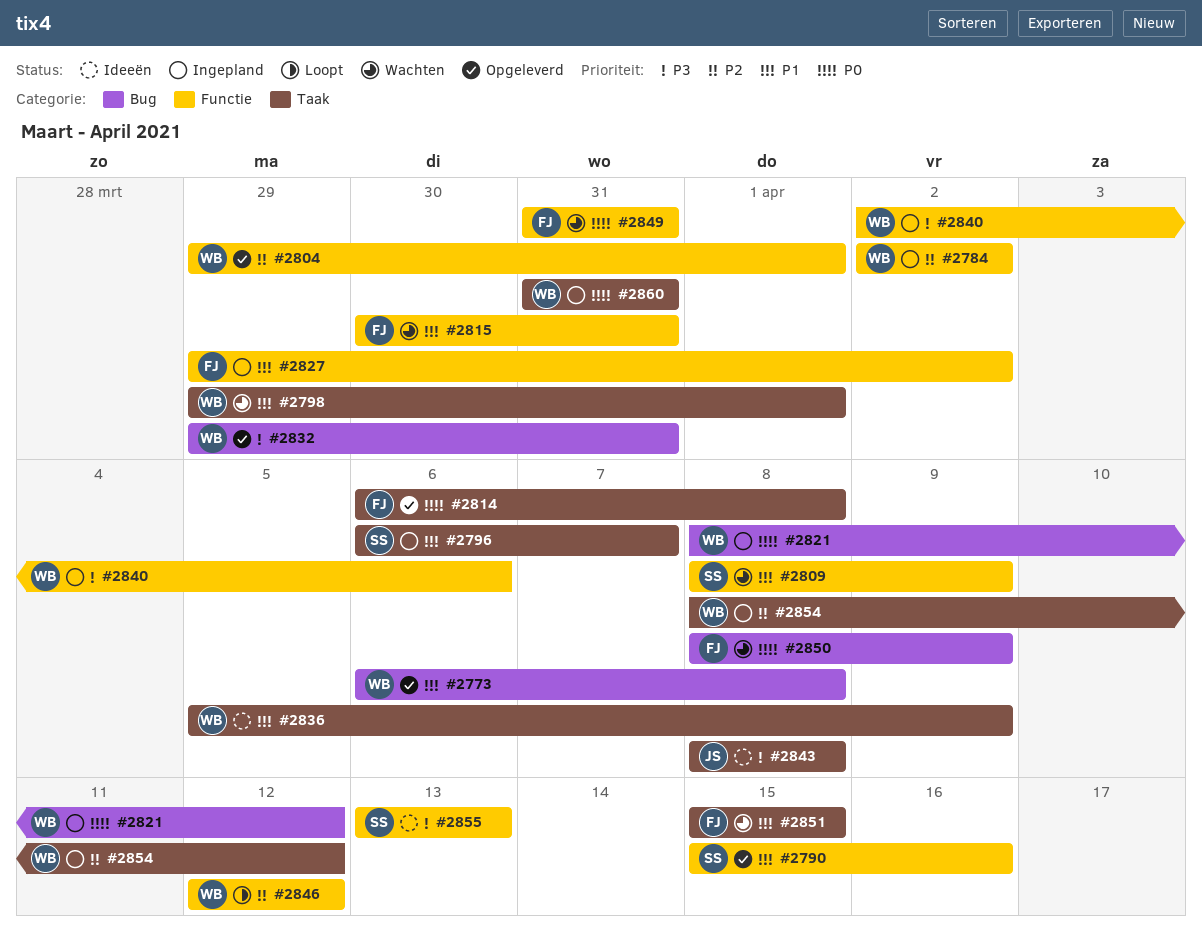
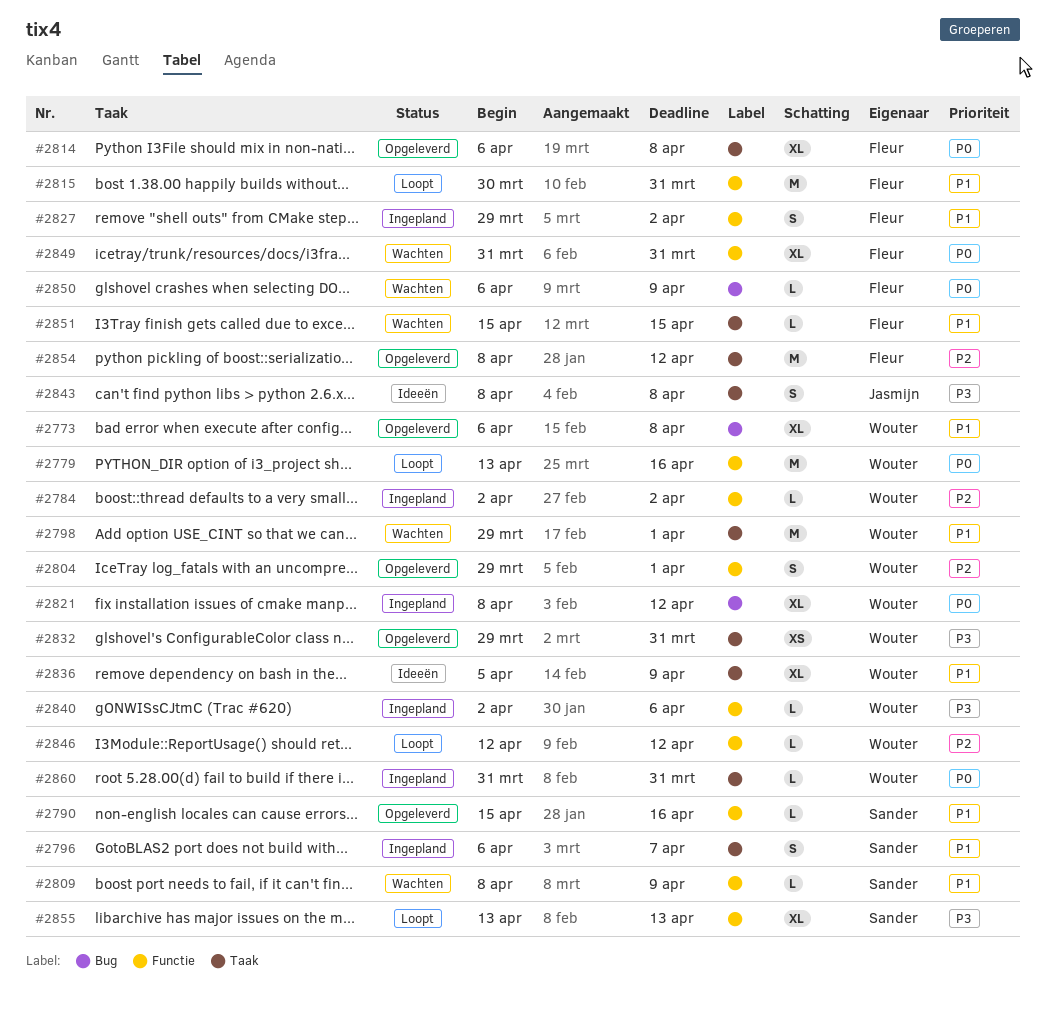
#2779: none -> present
#2815, status: Wachten -> Loopt
#2832, label: Bug -> Taak
#2850, start: Apr 8 -> Apr 6
#2854, status: Ingepland -> Opgeleverd
#2854, owner: Wouter -> Fleur
#2855, status: Ideeën -> Loopt

